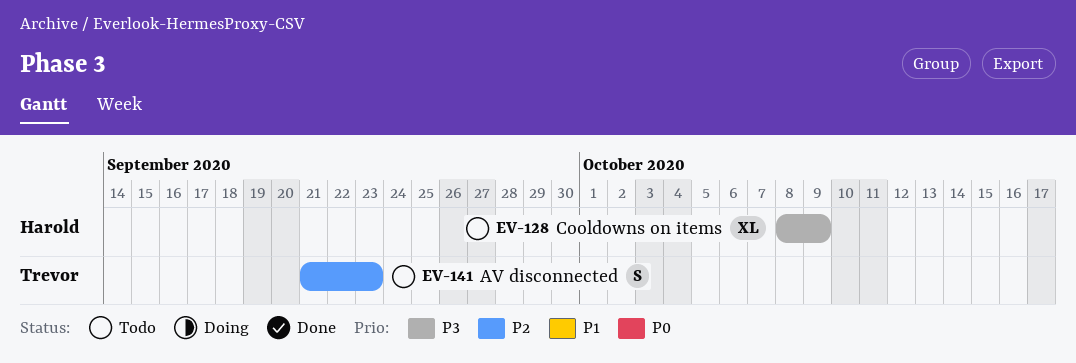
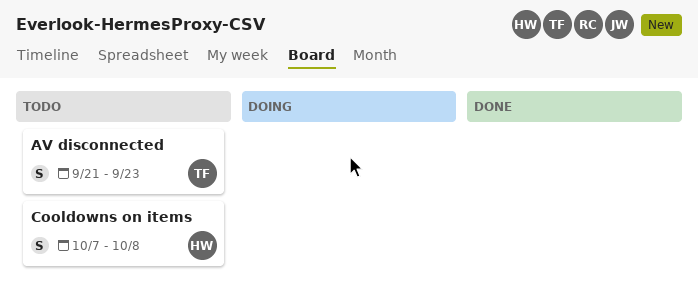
Cooldowns on items, estimate: XL -> S
Cooldowns on items, start: Oct 8 -> Oct 7
Cooldowns on items, due: Oct 9 -> Oct 8

